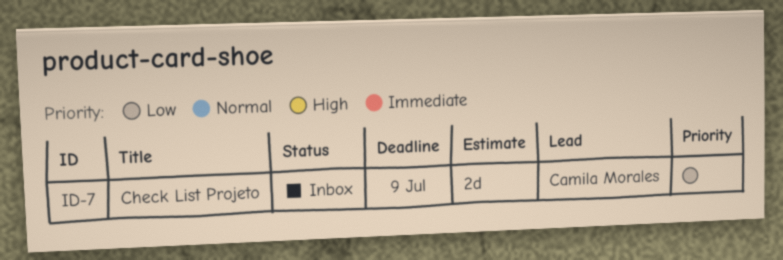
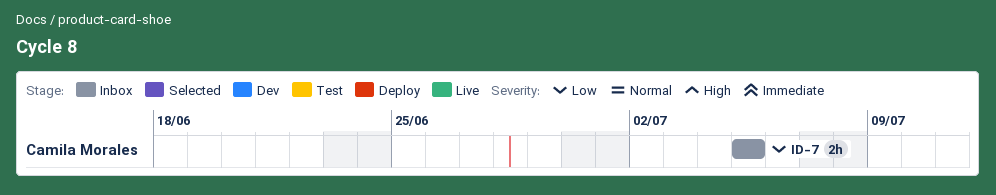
ID-7, estimate: 2d -> 2h
ID-7, due: Jul 9 -> Jul 5

